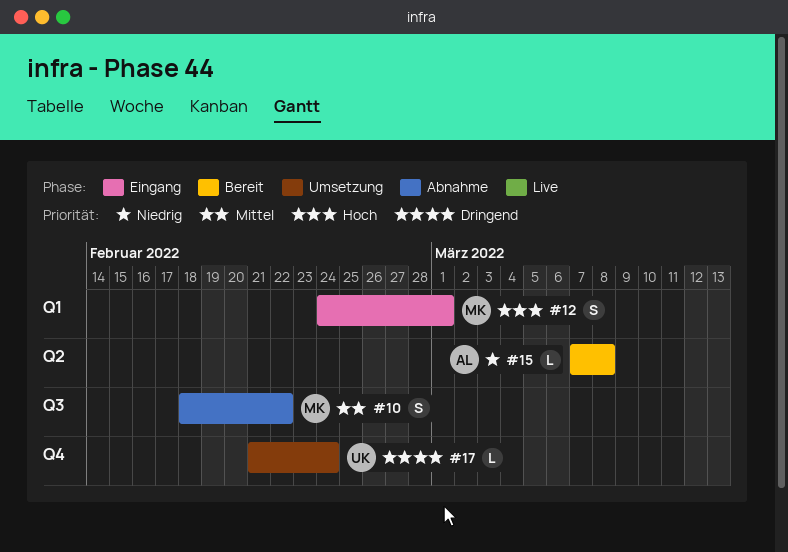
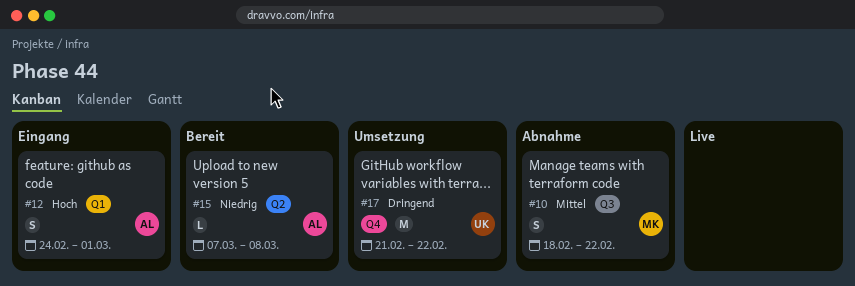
#12, owner: MK -> AL
#17, estimate: L -> M
#17, due: Feb 24 -> Feb 22

